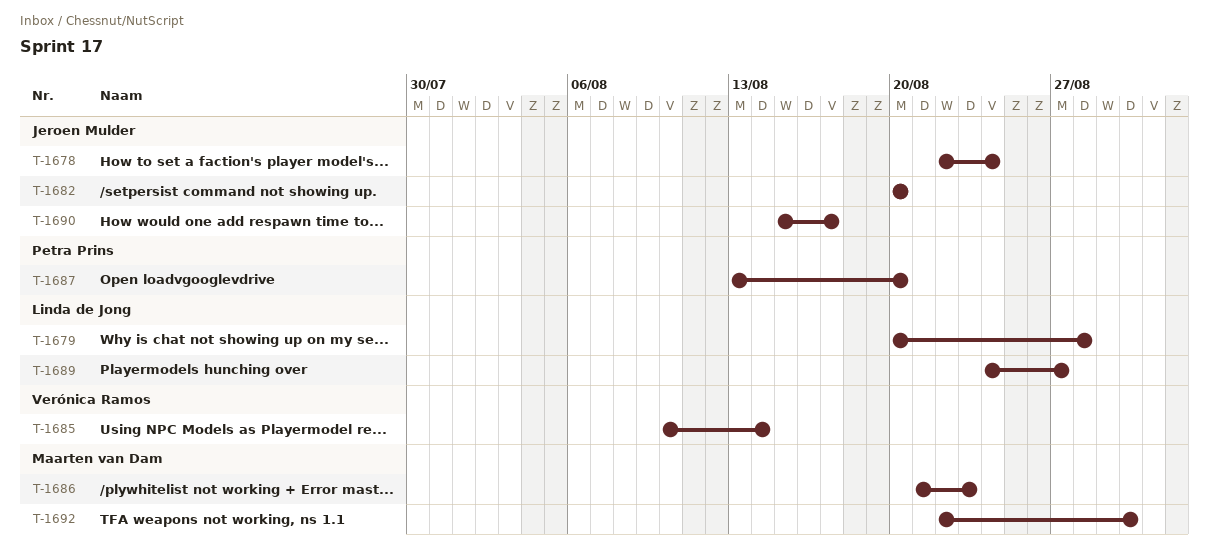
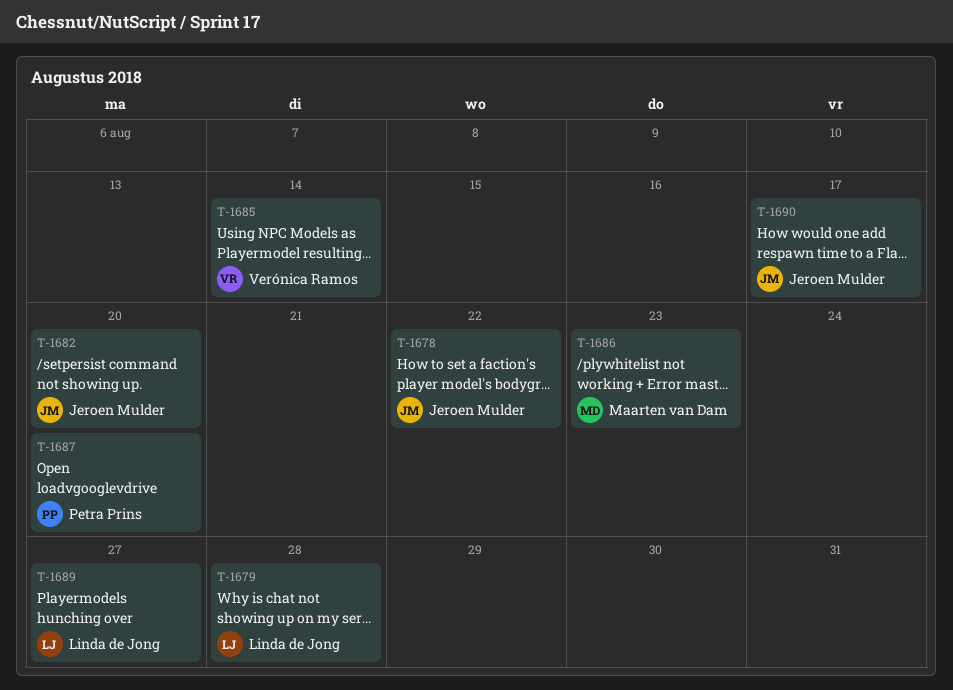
T-1678, due: Aug 24 -> Aug 22
T-1692: present -> none

